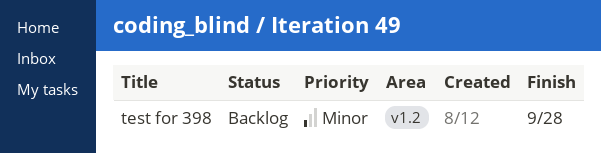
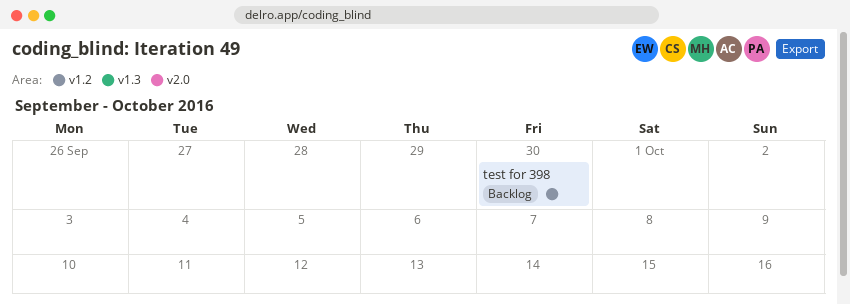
test for 398, due: Sep 28 -> Sep 30

